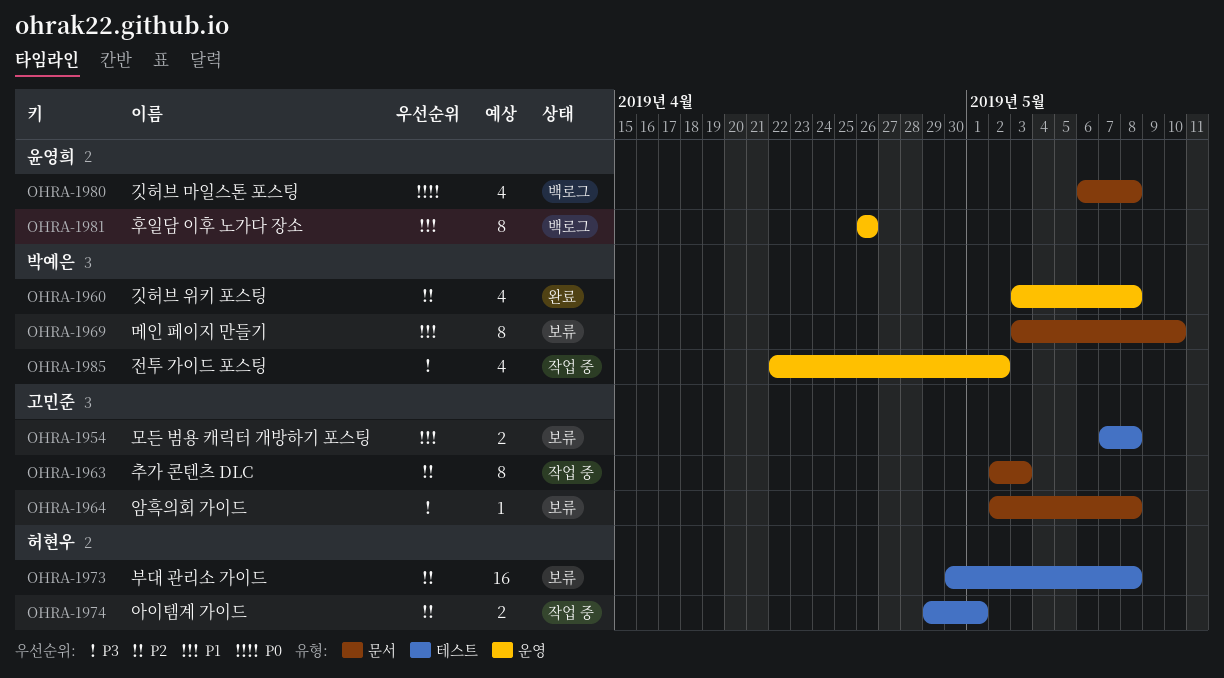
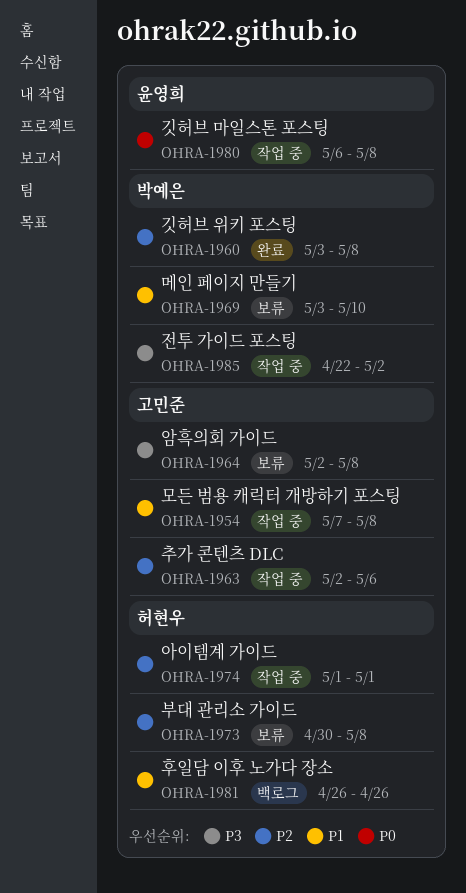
OHRA-1954, status: 보류 -> 작업 중
OHRA-1963, due: May 3 -> May 6
OHRA-1974, start: Apr 29 -> May 1
OHRA-1980, status: 백로그 -> 작업 중
OHRA-1981, owner: 윤영희 -> 허현우

